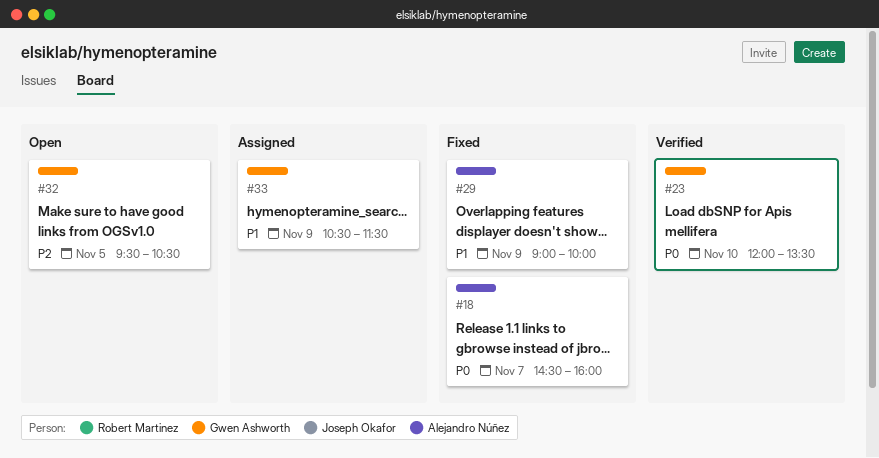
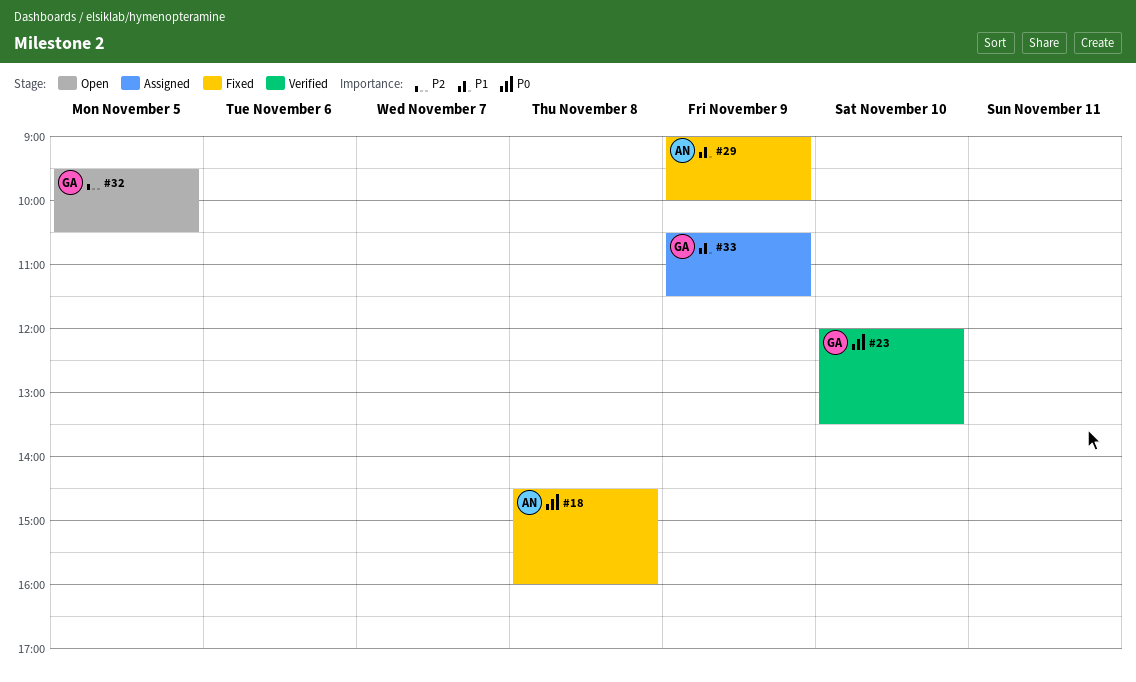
#18, day: Nov 7 -> Nov 8

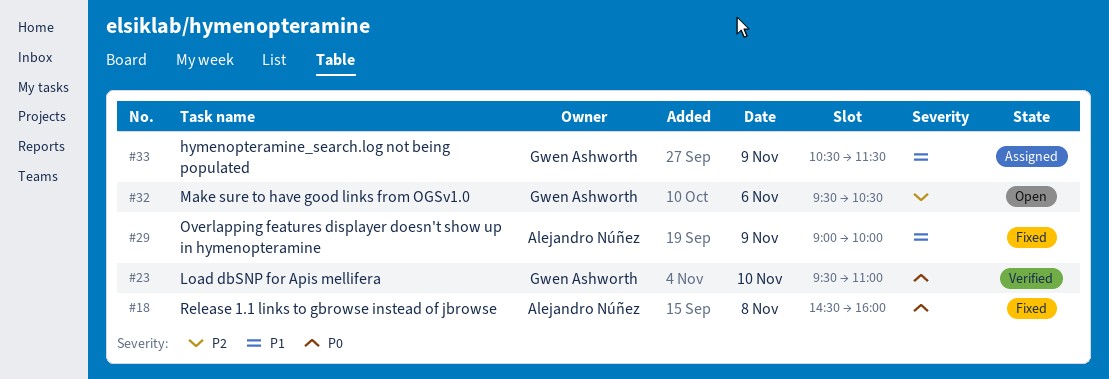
#23, begins: 12:00 -> 09:30
#23, ends: 13:30 -> 11:00
#32, day: Nov 5 -> Nov 6

